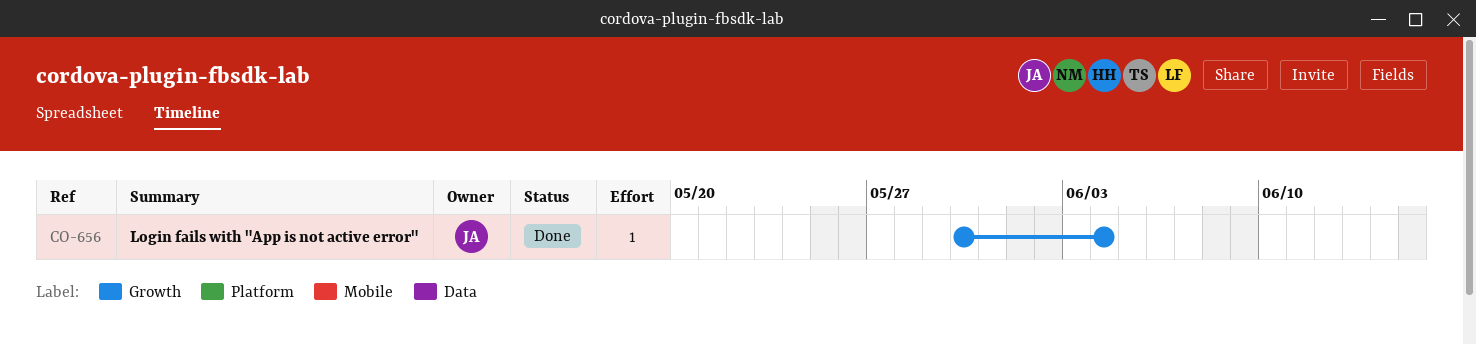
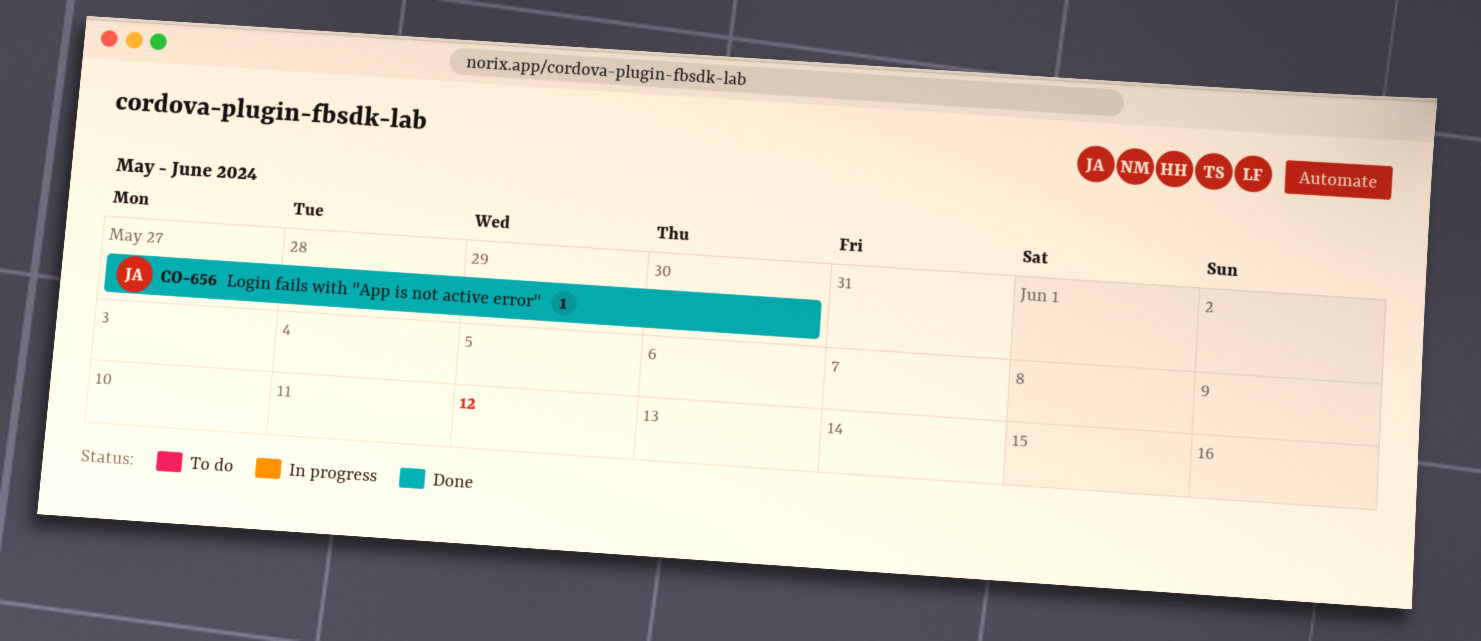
CO-656, start: May 30 -> May 27
CO-656, due: Jun 4 -> May 30

